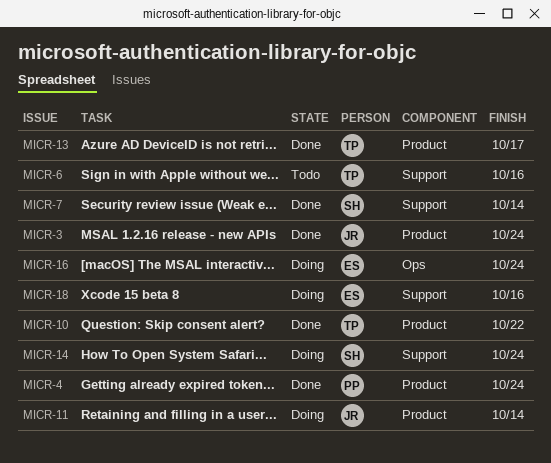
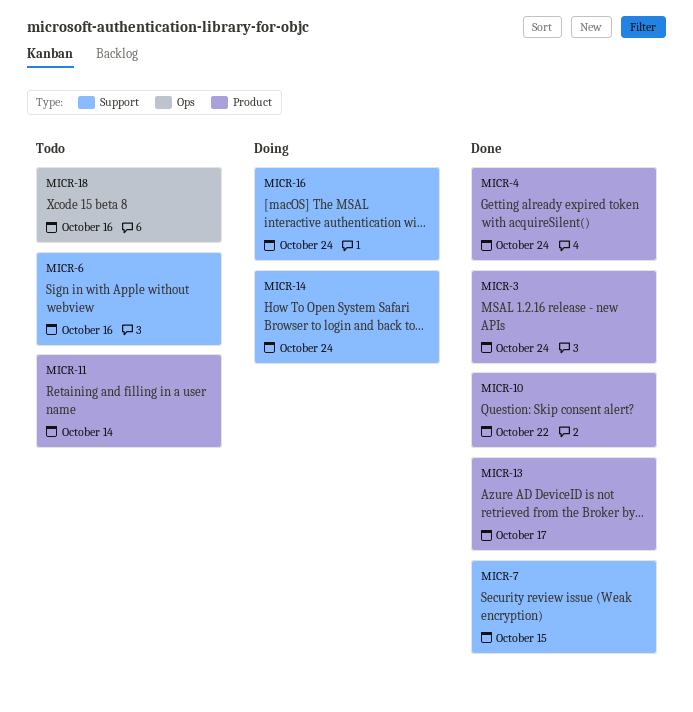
MICR-7, due: Oct 14 -> Oct 15
MICR-11, status: Doing -> Todo
MICR-16, label: Ops -> Support
MICR-18, status: Doing -> Todo
MICR-18, label: Support -> Ops

